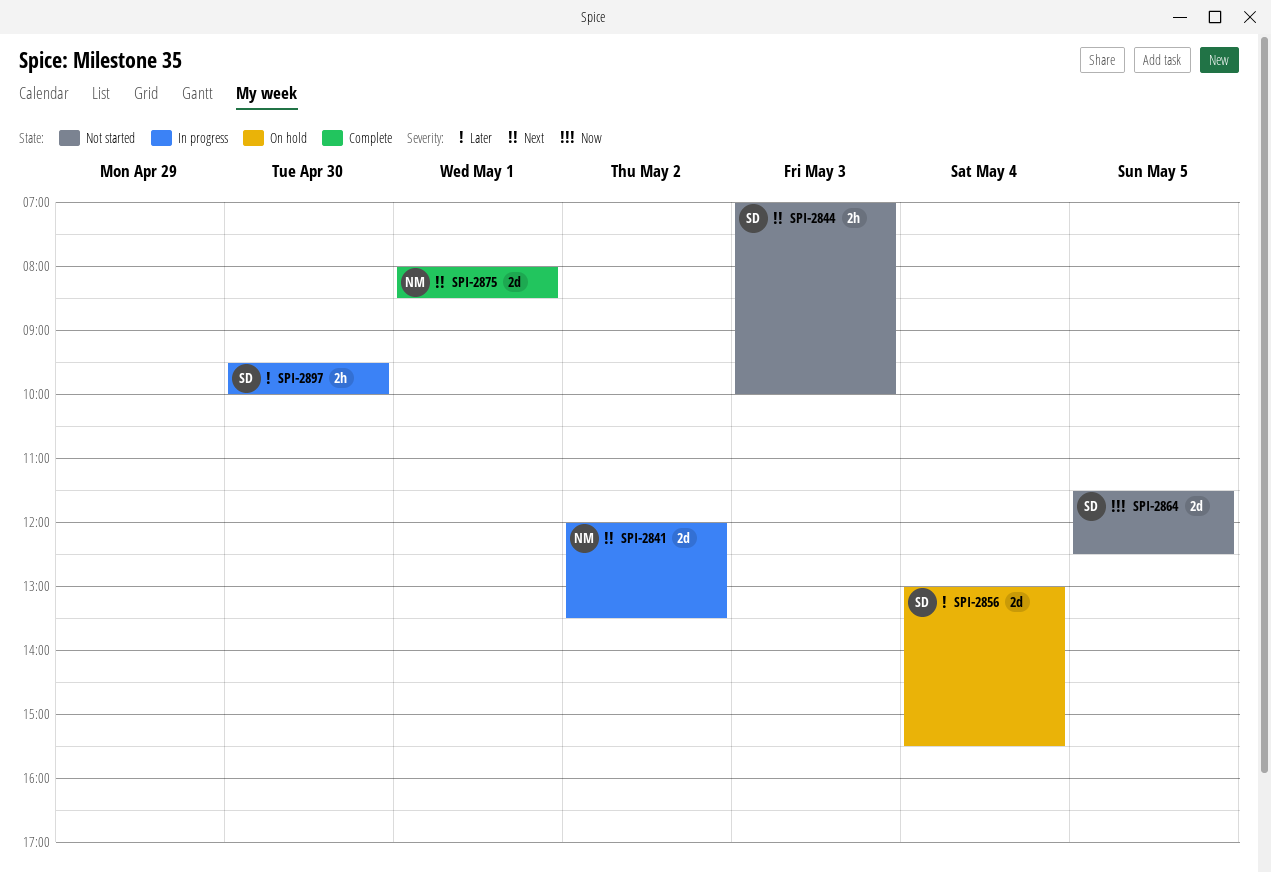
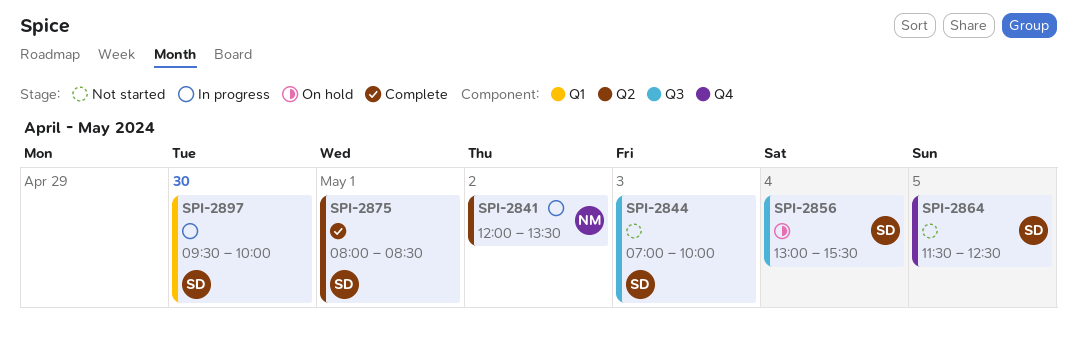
SPI-2875, owner: NM -> SD

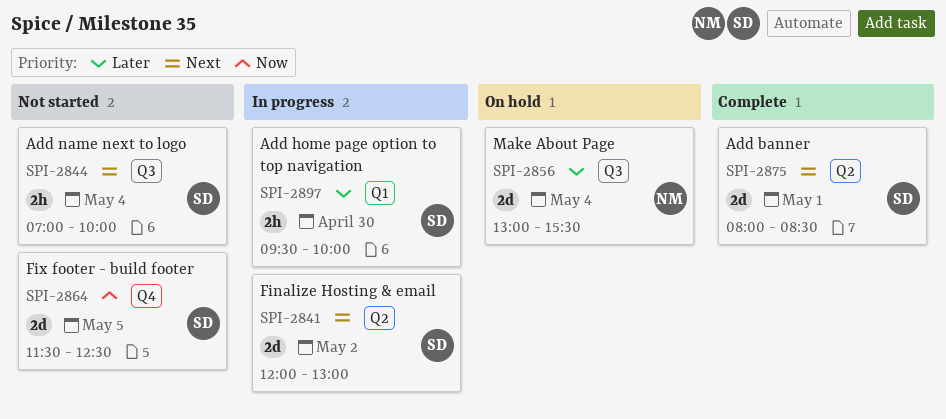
SPI-2841, owner: NM -> SD
SPI-2841, ends: 13:30 -> 13:00
SPI-2844, day: May 3 -> May 4
SPI-2856, owner: SD -> NM

